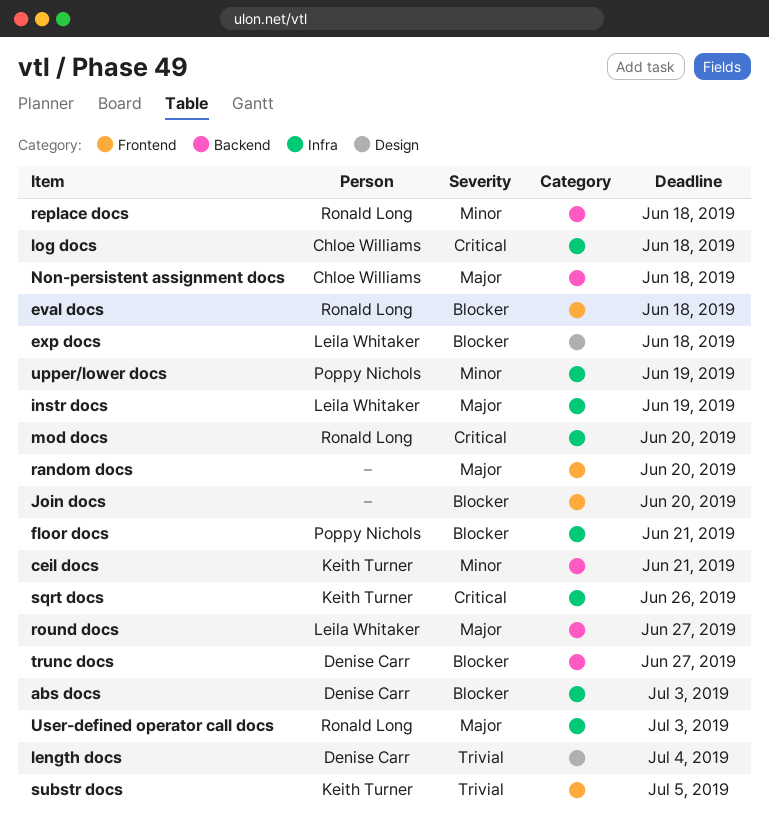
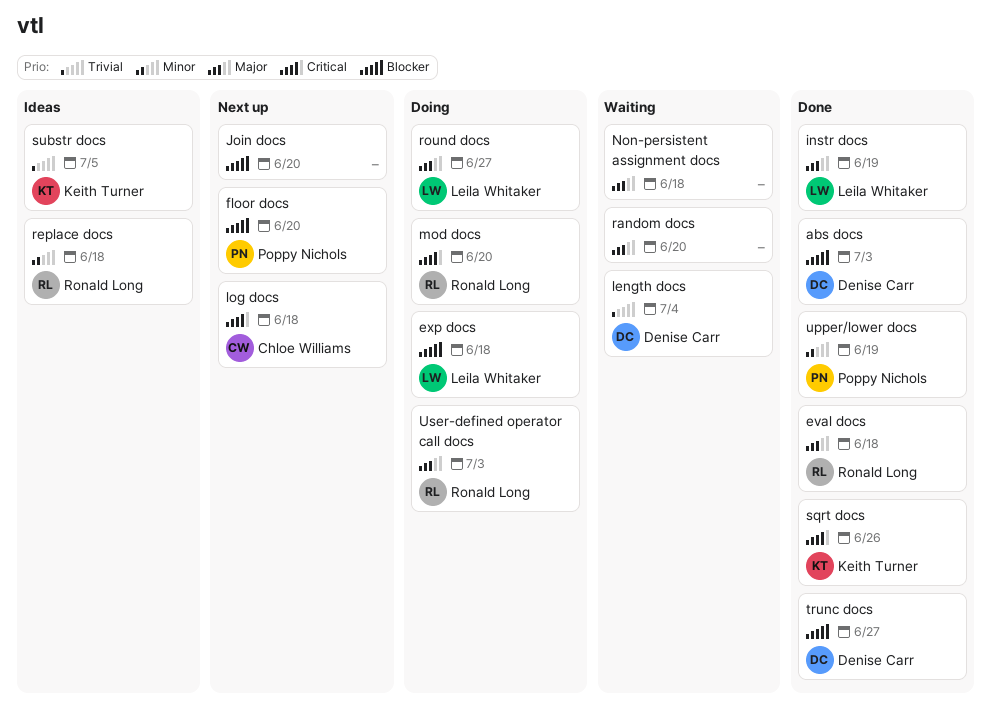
ceil docs: present -> none
eval docs, priority: Blocker -> Major
floor docs, due: Jun 21 -> Jun 20
Non-persistent assignment docs, owner: Chloe Williams -> none

